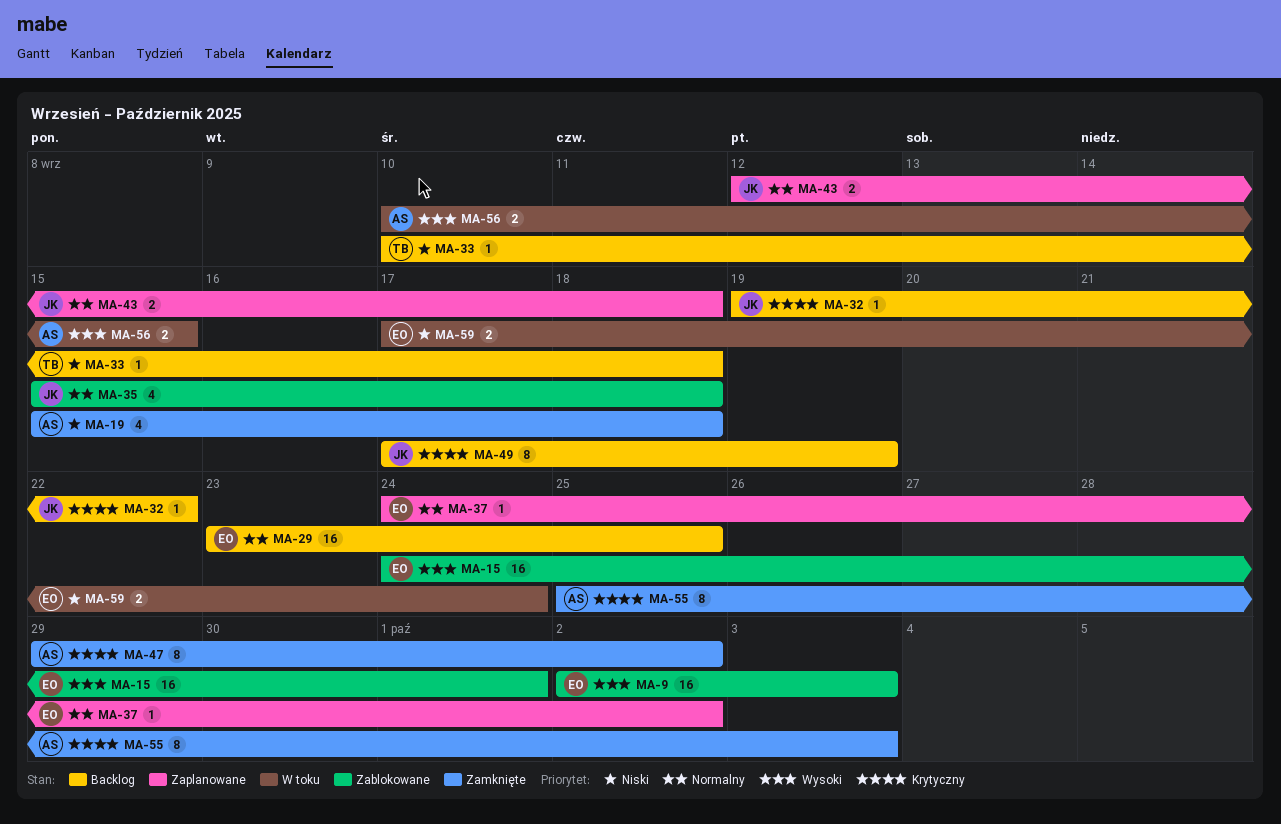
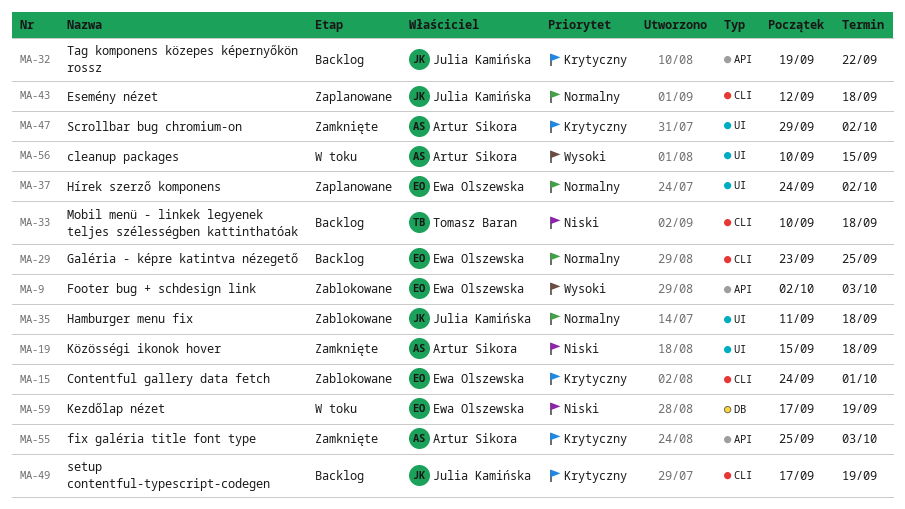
MA-15, priority: Wysoki -> Krytyczny
MA-35, start: Sep 15 -> Sep 11
MA-59, due: Sep 24 -> Sep 19

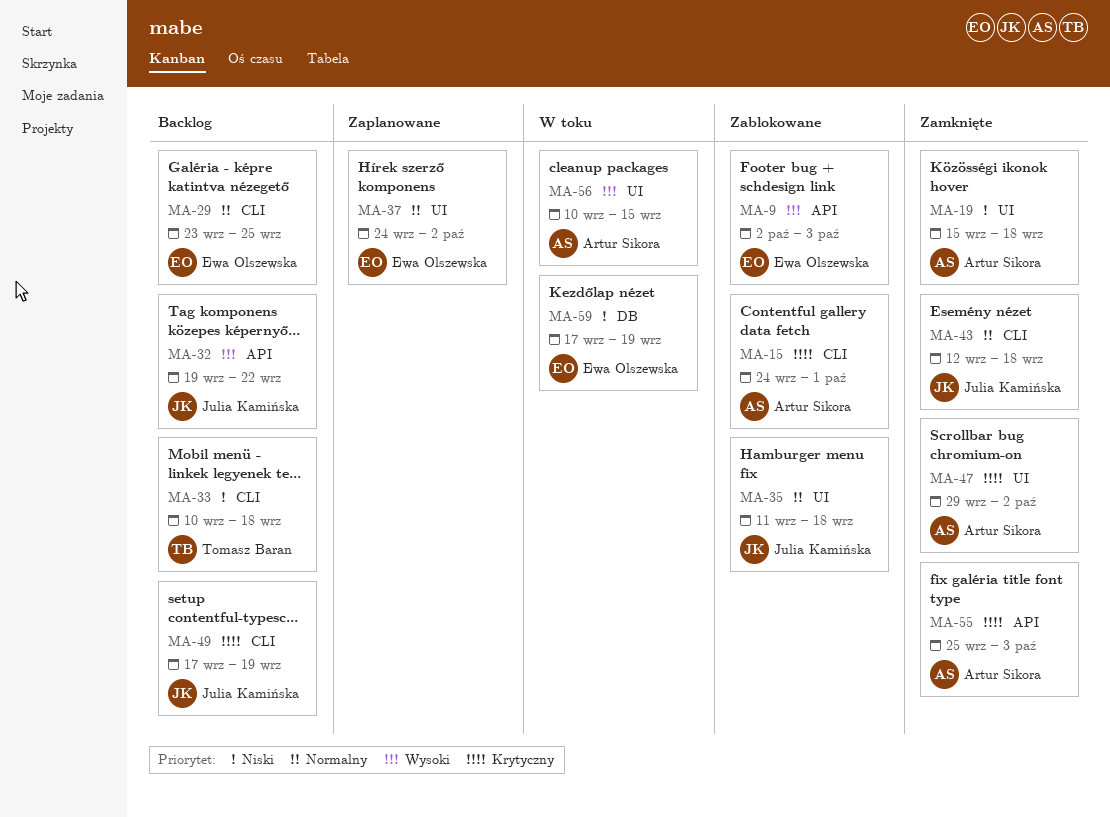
MA-15, owner: Ewa Olszewska -> Artur Sikora
MA-32, priority: Krytyczny -> Wysoki
MA-43, status: Zaplanowane -> Zamknięte

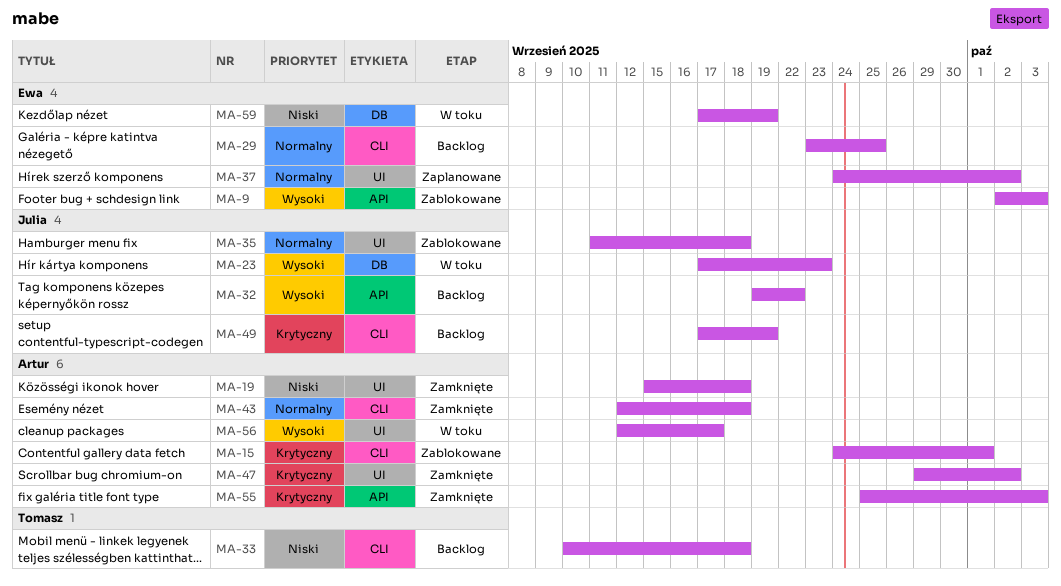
MA-23: none -> present
MA-43, owner: Julia Kamińska -> Artur Sikora
MA-56, start: Sep 10 -> Sep 12
MA-56, due: Sep 15 -> Sep 17

